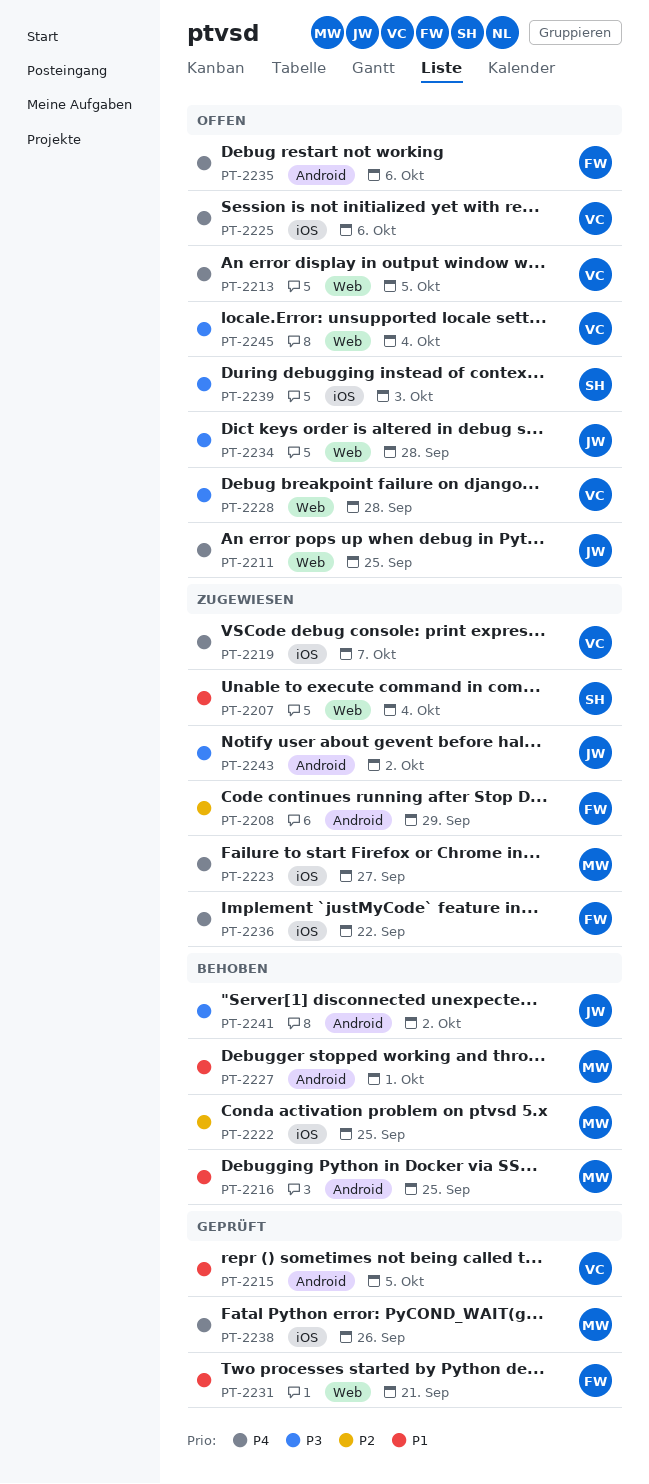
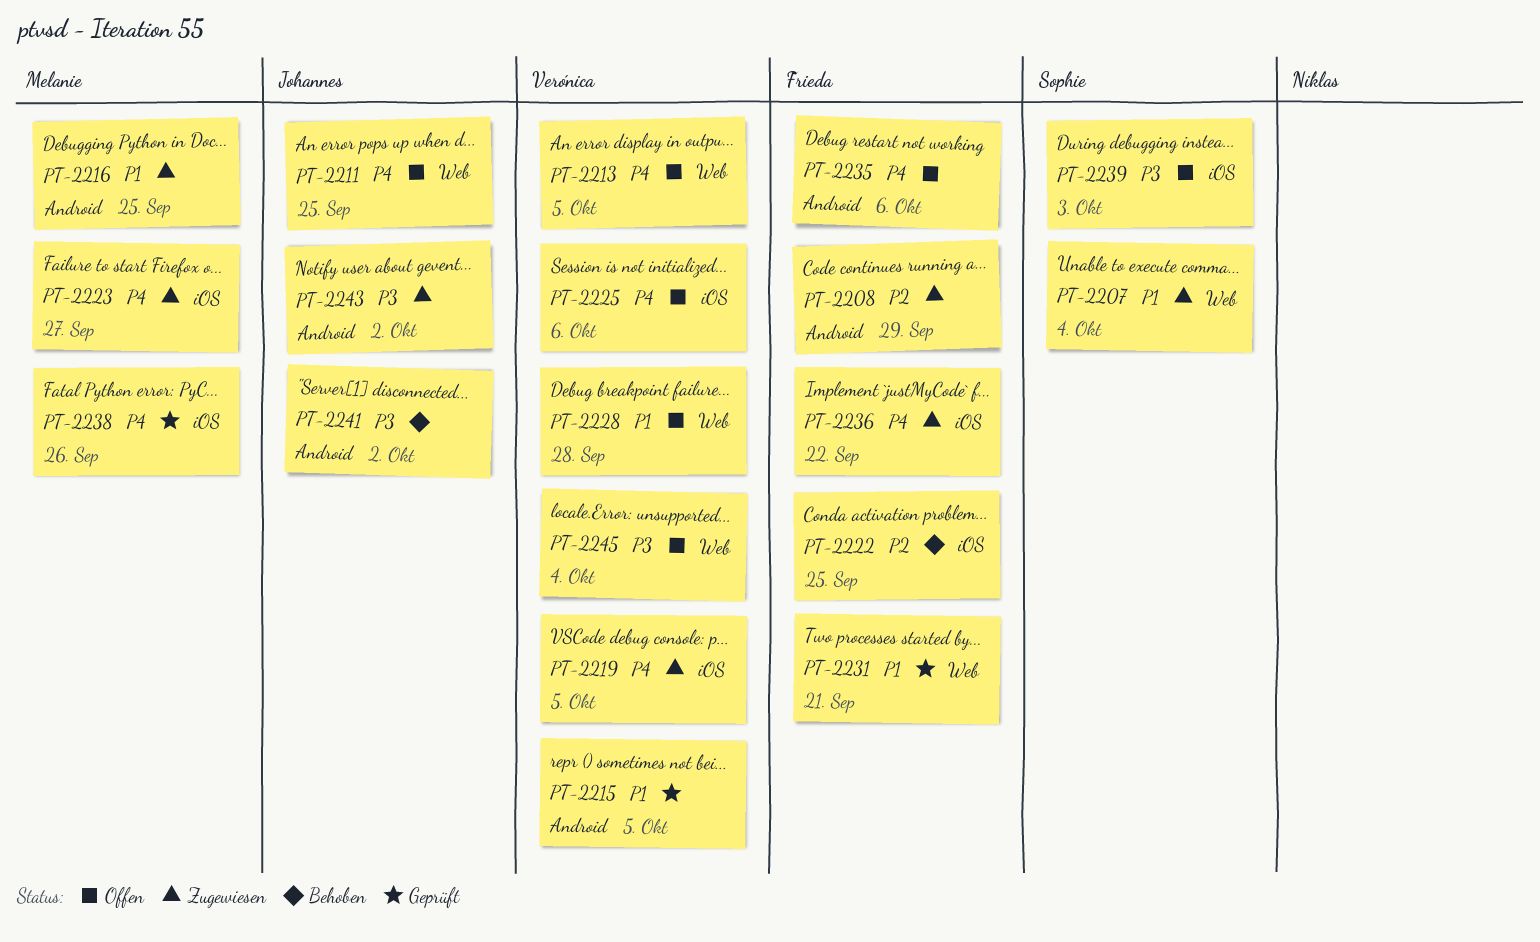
PT-2216, status: Behoben -> Zugewiesen
PT-2219, due: Oct 7 -> Oct 5
PT-2222, owner: Melanie -> Frieda
PT-2227: present -> none
PT-2228, priority: P3 -> P1
PT-2234: present -> none

